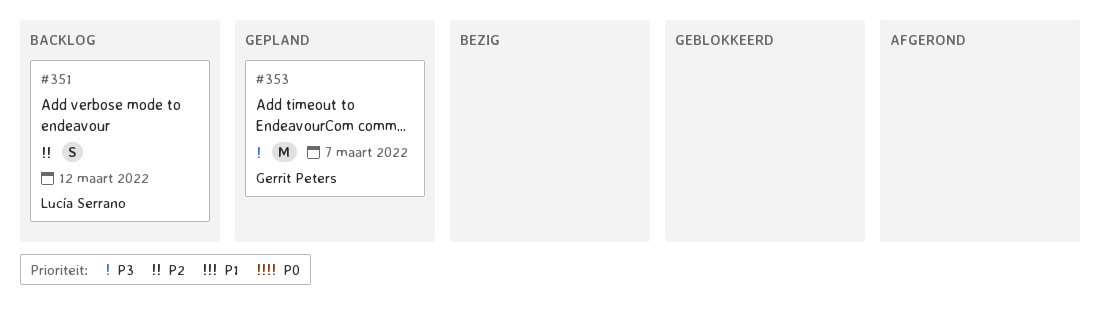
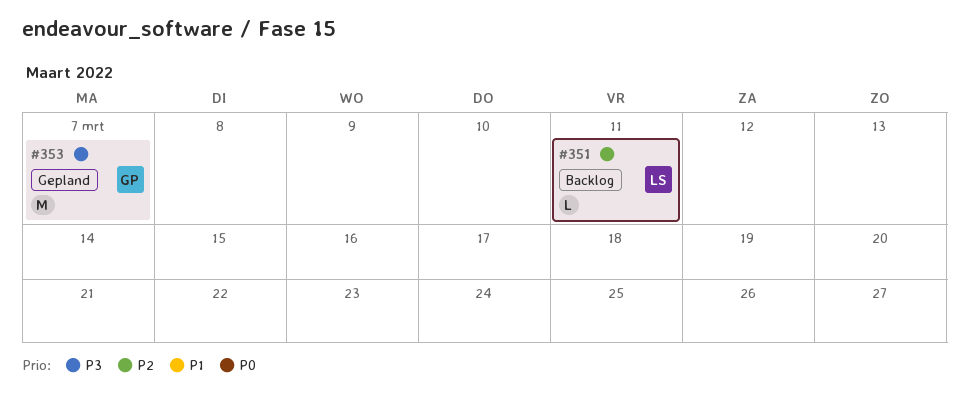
#351, estimate: S -> L
#351, due: Mar 12 -> Mar 11

